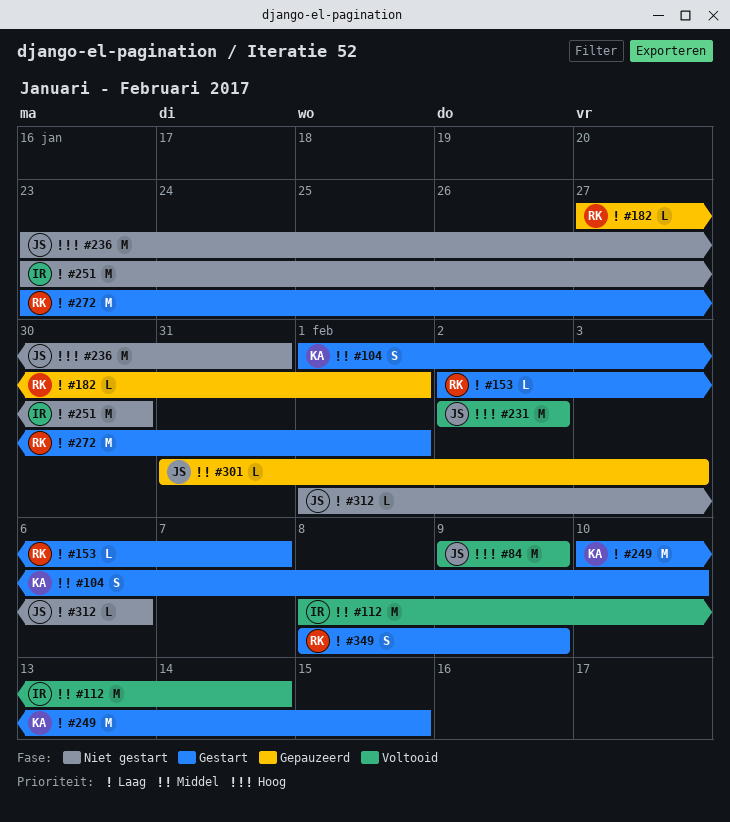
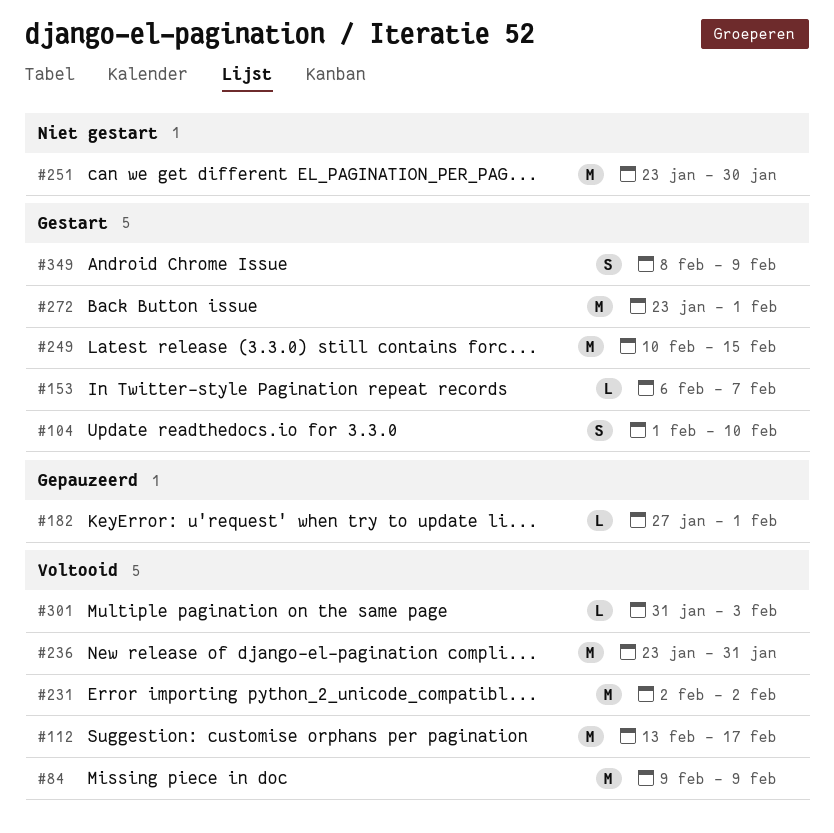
#112, start: Feb 8 -> Feb 13
#112, due: Feb 14 -> Feb 17
#153, start: Feb 2 -> Feb 6
#236, status: Niet gestart -> Voltooid
#301, status: Gepauzeerd -> Voltooid
#312: present -> none

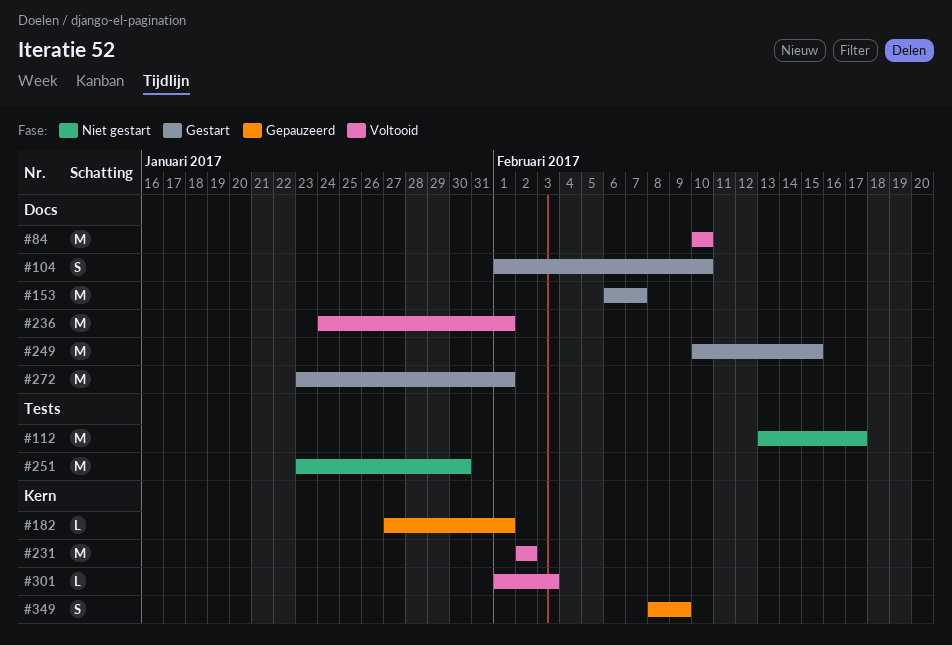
#84, start: Feb 9 -> Feb 10
#84, due: Feb 9 -> Feb 10
#112, status: Voltooid -> Niet gestart
#153, estimate: L -> M
#236, start: Jan 23 -> Jan 24
#236, due: Jan 31 -> Feb 1
#301, start: Jan 31 -> Feb 1
#349, status: Gestart -> Gepauzeerd

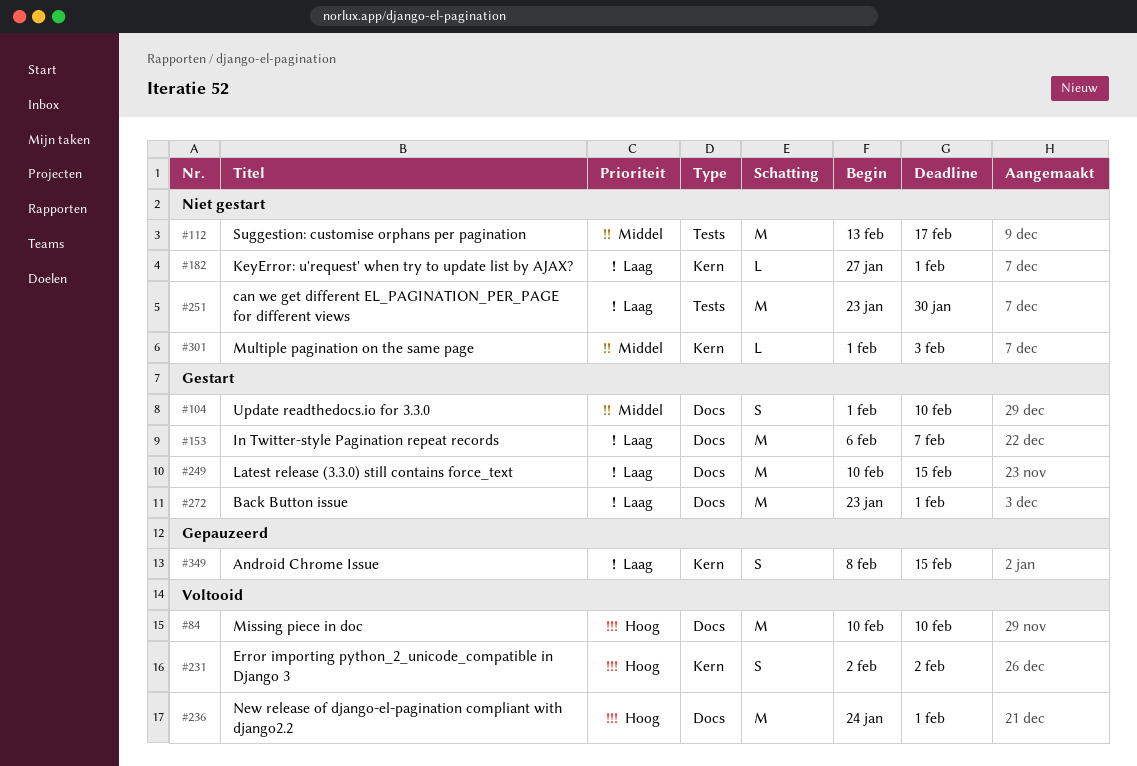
#182, status: Gepauzeerd -> Niet gestart
#231, estimate: M -> S
#301, status: Voltooid -> Niet gestart
#349, due: Feb 9 -> Feb 15

